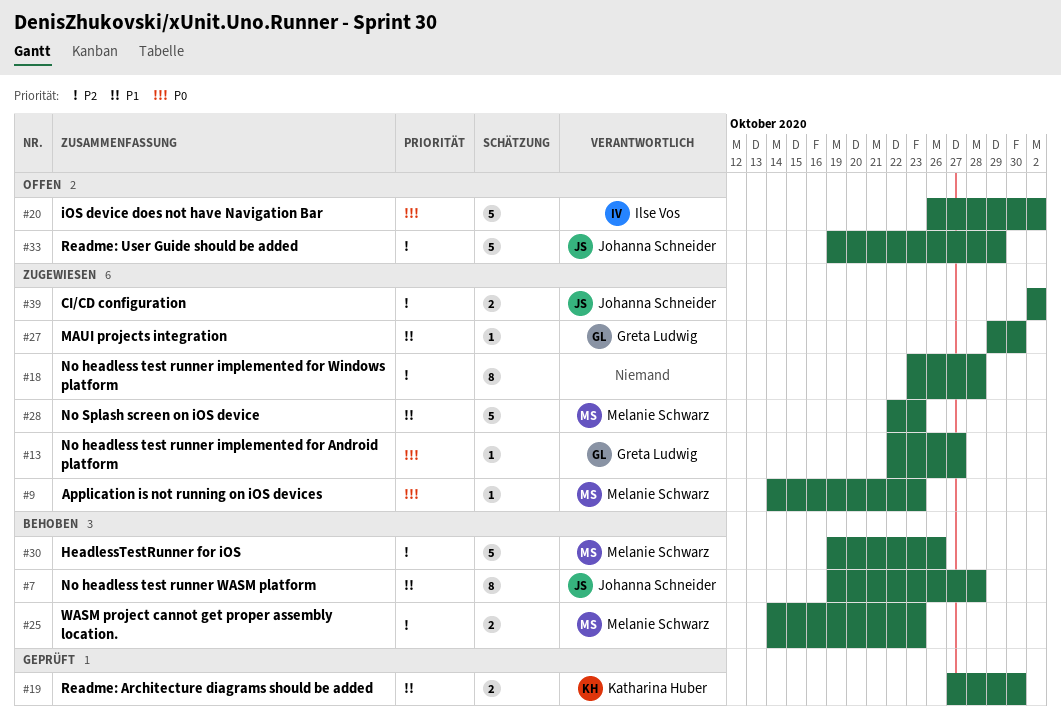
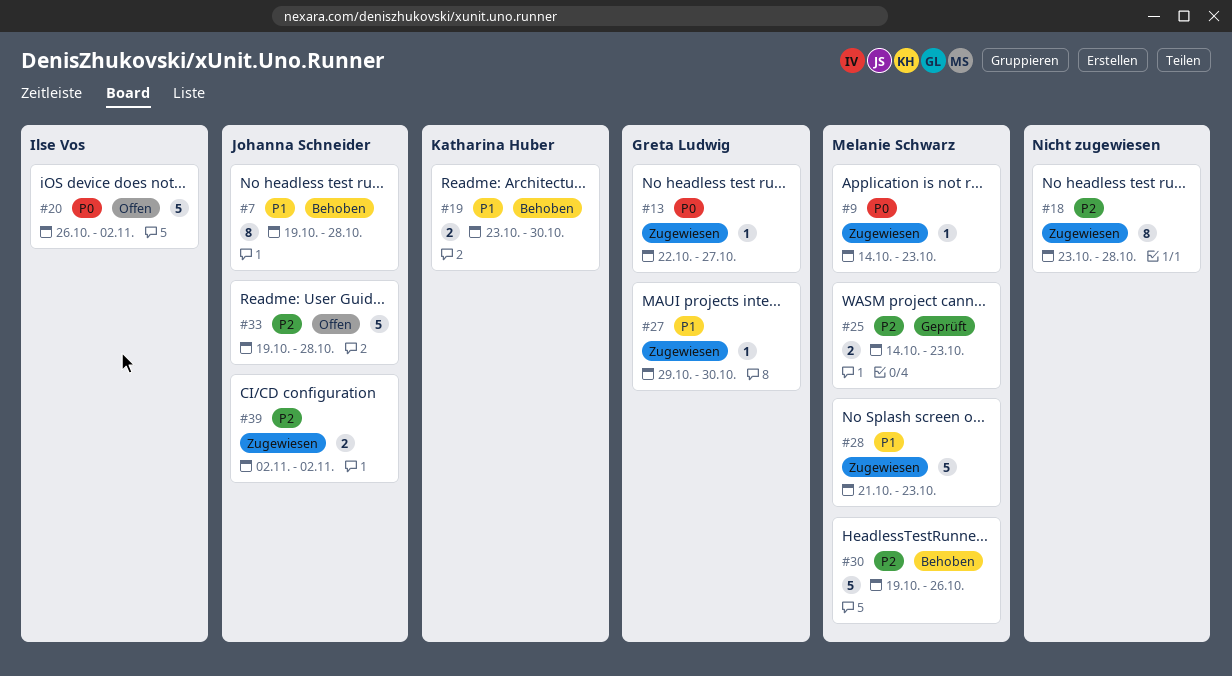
#19, status: Geprüft -> Behoben
#19, start: Oct 27 -> Oct 23
#25, status: Behoben -> Geprüft
#28, start: Oct 22 -> Oct 21
#33, due: Oct 29 -> Oct 28

